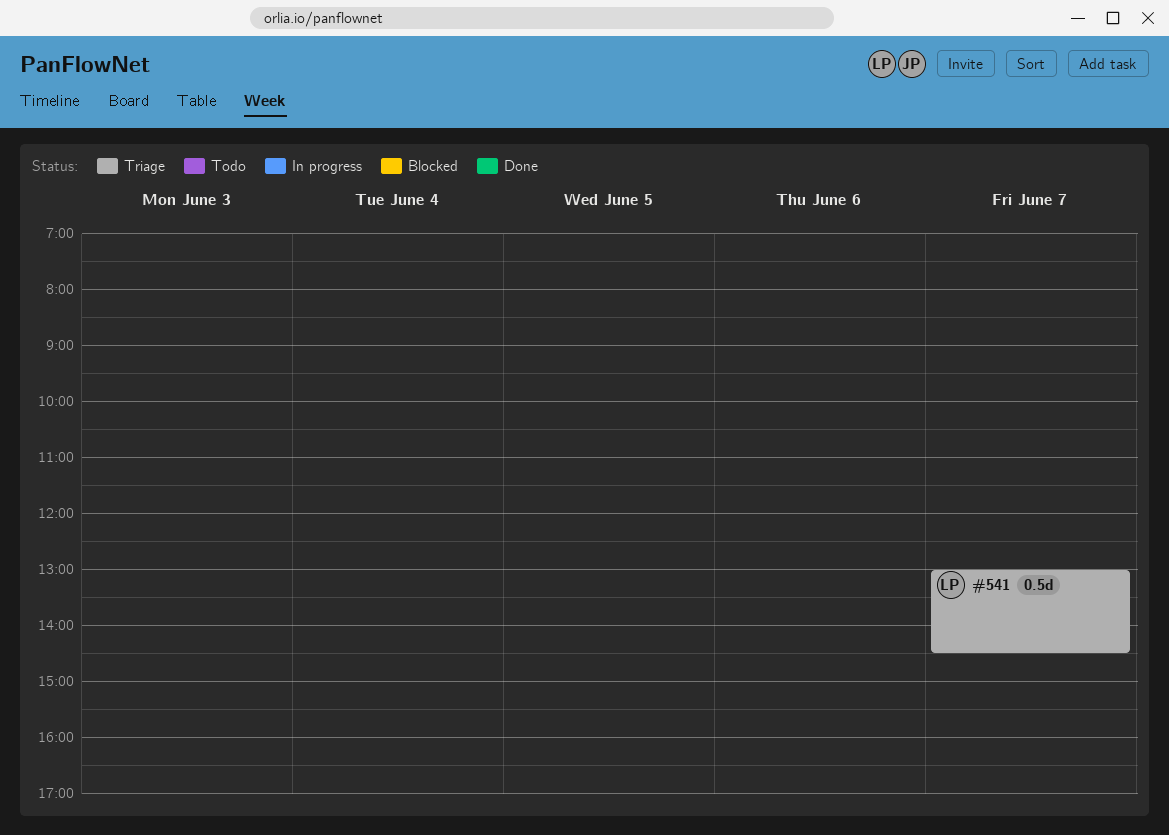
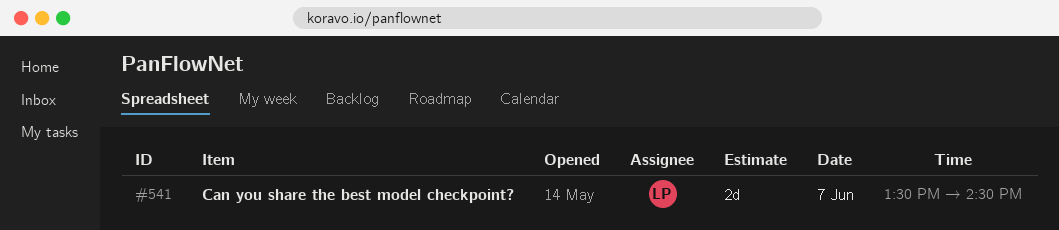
#541, estimate: 0.5d -> 2d
#541, begins: 13:00 -> 13:30

